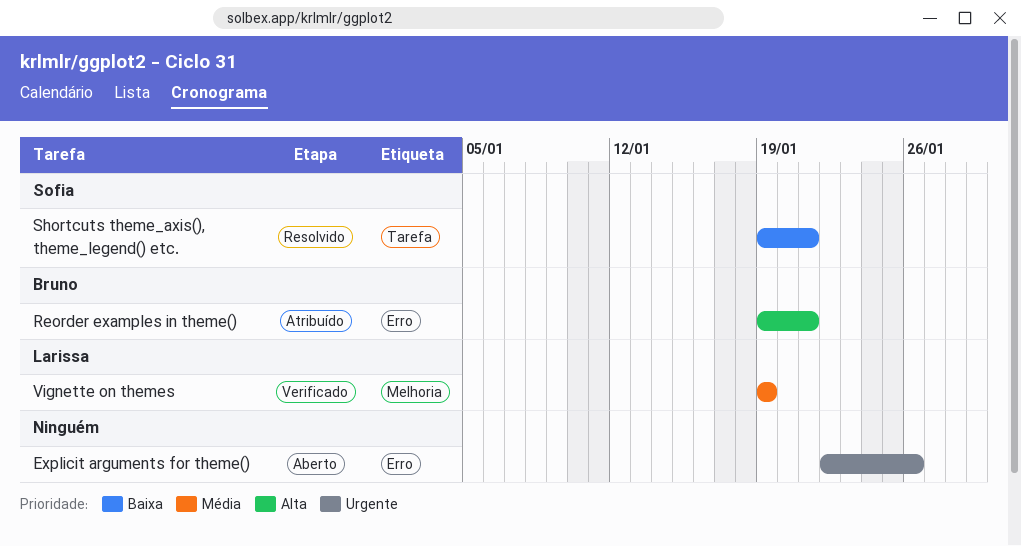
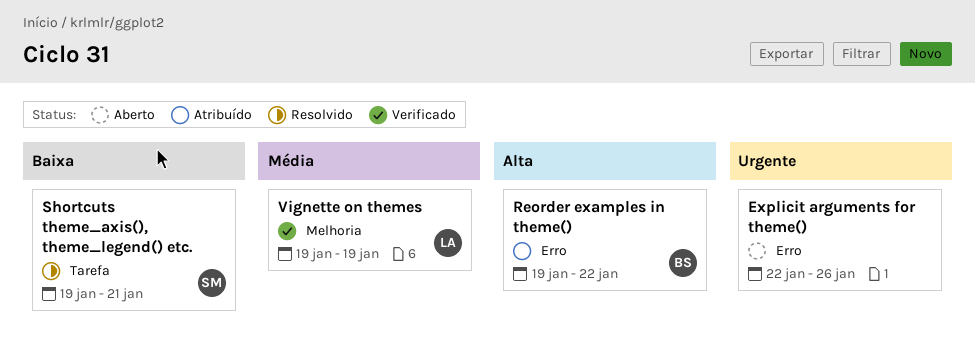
Reorder examples in theme(), due: Jan 21 -> Jan 22

